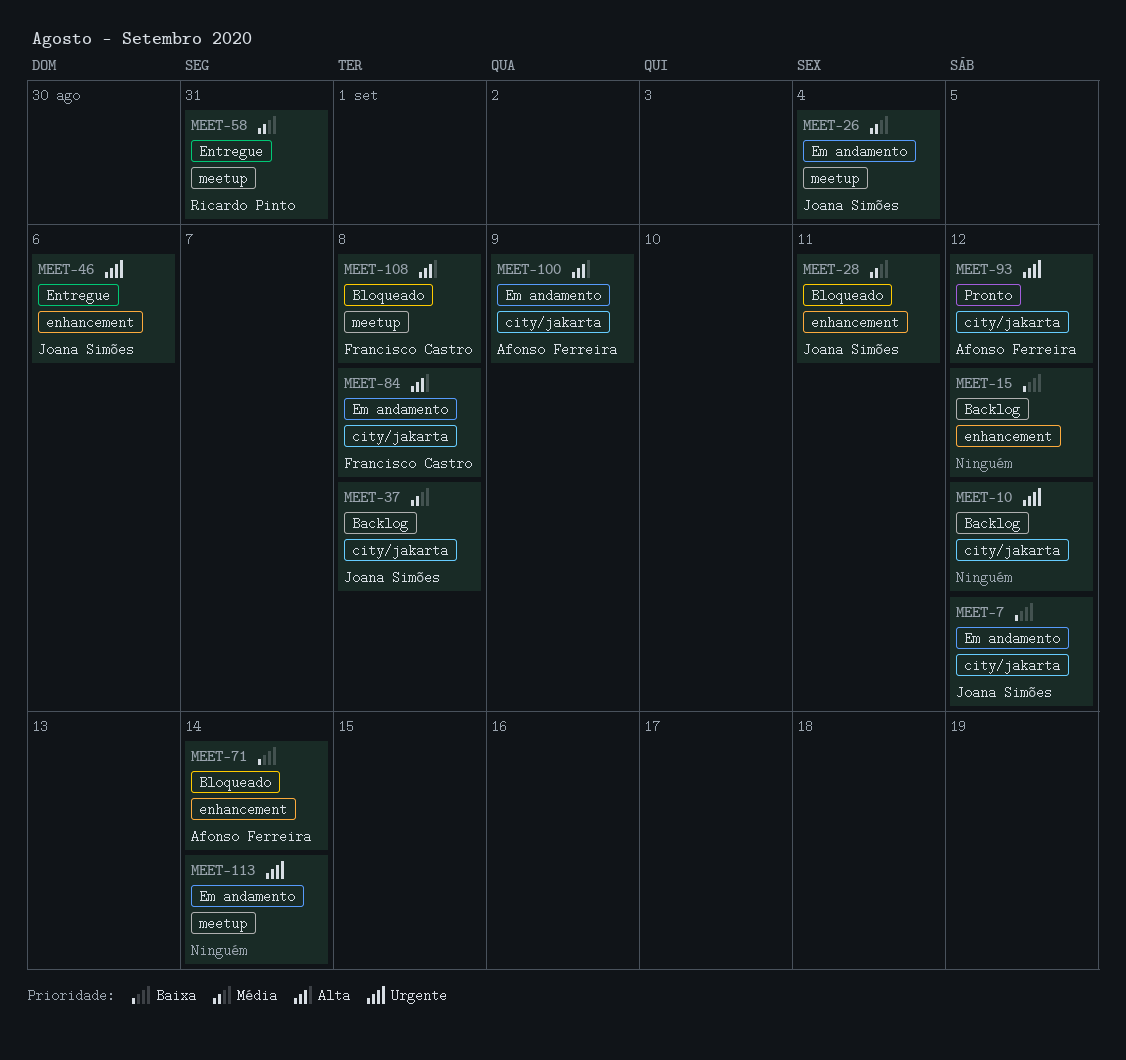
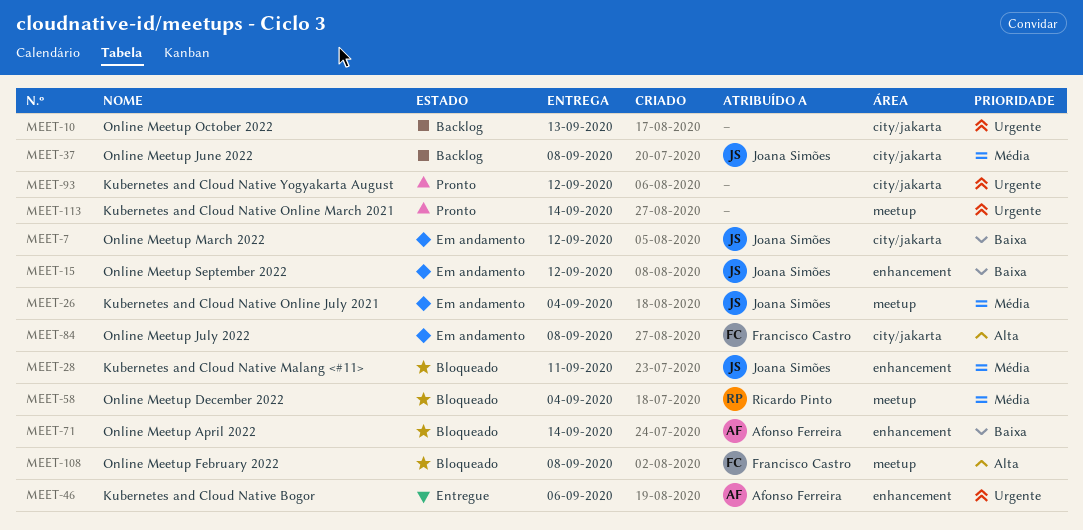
MEET-10, due: Sep 12 -> Sep 13
MEET-15, status: Backlog -> Em andamento
MEET-15, owner: none -> Joana Simões
MEET-46, owner: Joana Simões -> Afonso Ferreira
MEET-58, status: Entregue -> Bloqueado
MEET-58, due: Aug 31 -> Sep 4
MEET-93, owner: Afonso Ferreira -> none
MEET-100: present -> none
MEET-113, status: Em andamento -> Pronto

